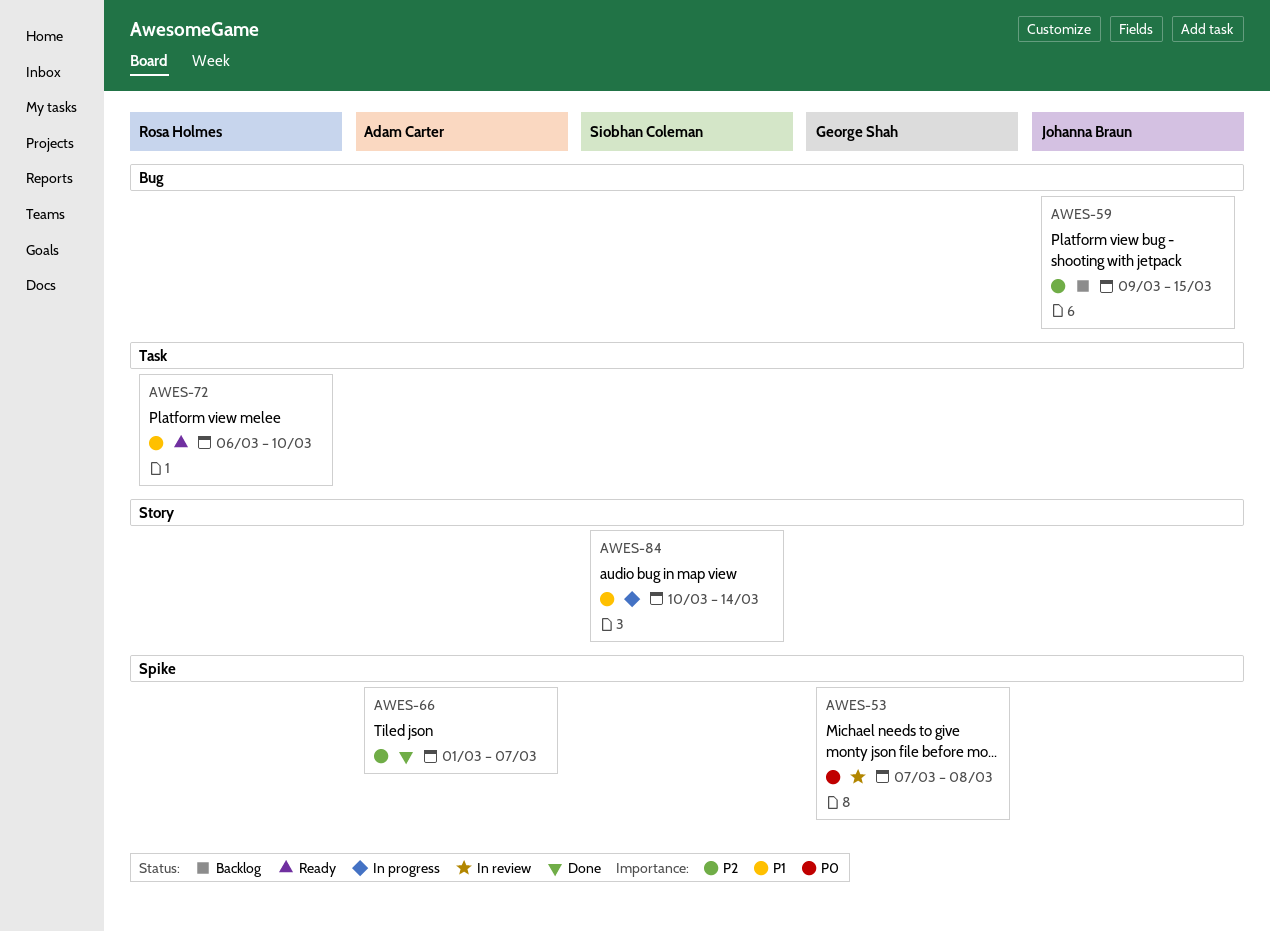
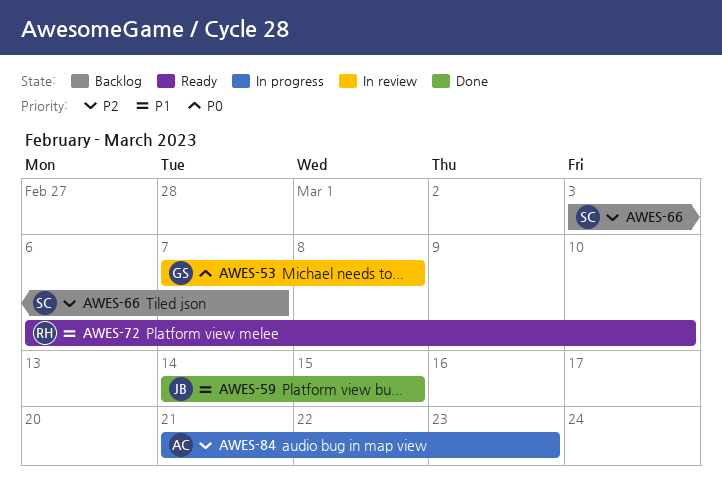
AWES-59, status: Backlog -> Done
AWES-59, priority: P2 -> P1
AWES-59, start: Mar 9 -> Mar 14
AWES-66, status: Done -> Backlog
AWES-66, owner: Adam Carter -> Siobhan Coleman
AWES-66, start: Mar 1 -> Mar 3
AWES-84, owner: Siobhan Coleman -> Adam Carter
AWES-84, priority: P1 -> P2
AWES-84, start: Mar 10 -> Mar 21
AWES-84, due: Mar 14 -> Mar 23

